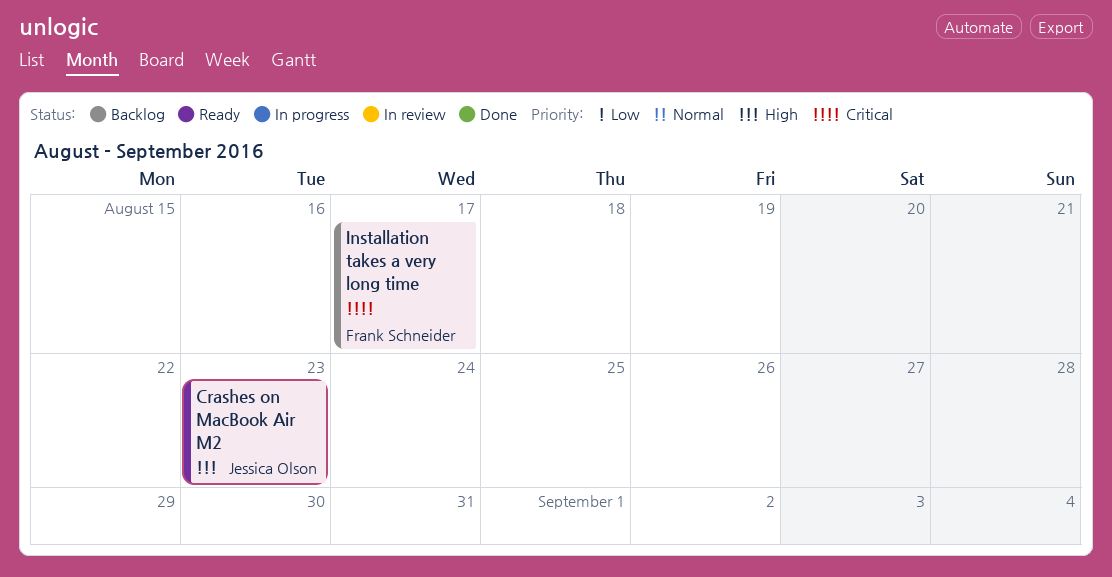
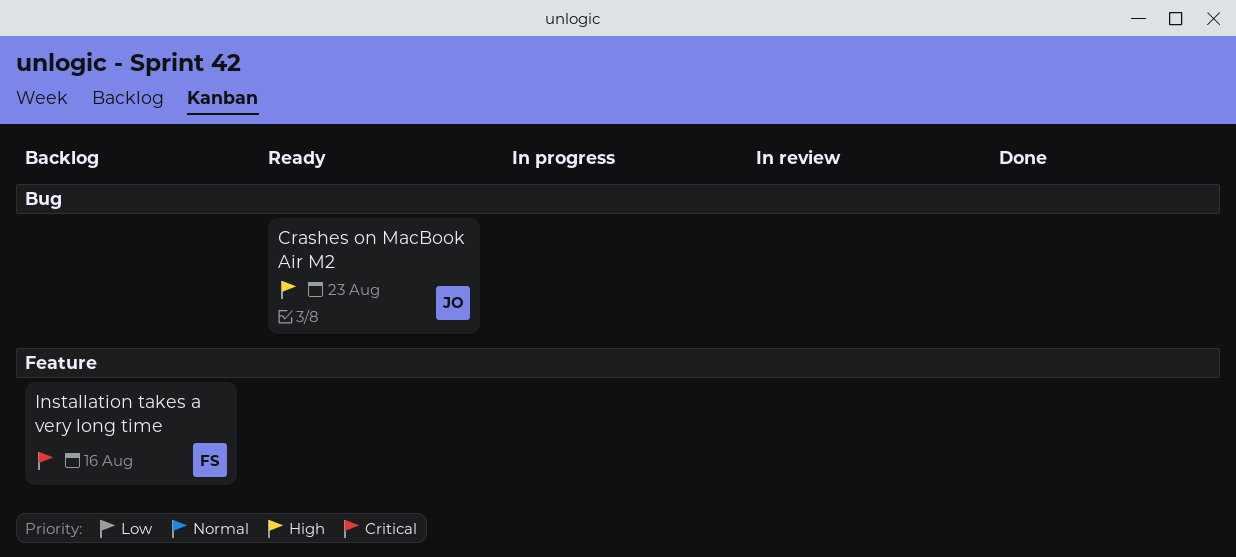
Installation takes a very long time, due: Aug 17 -> Aug 16

